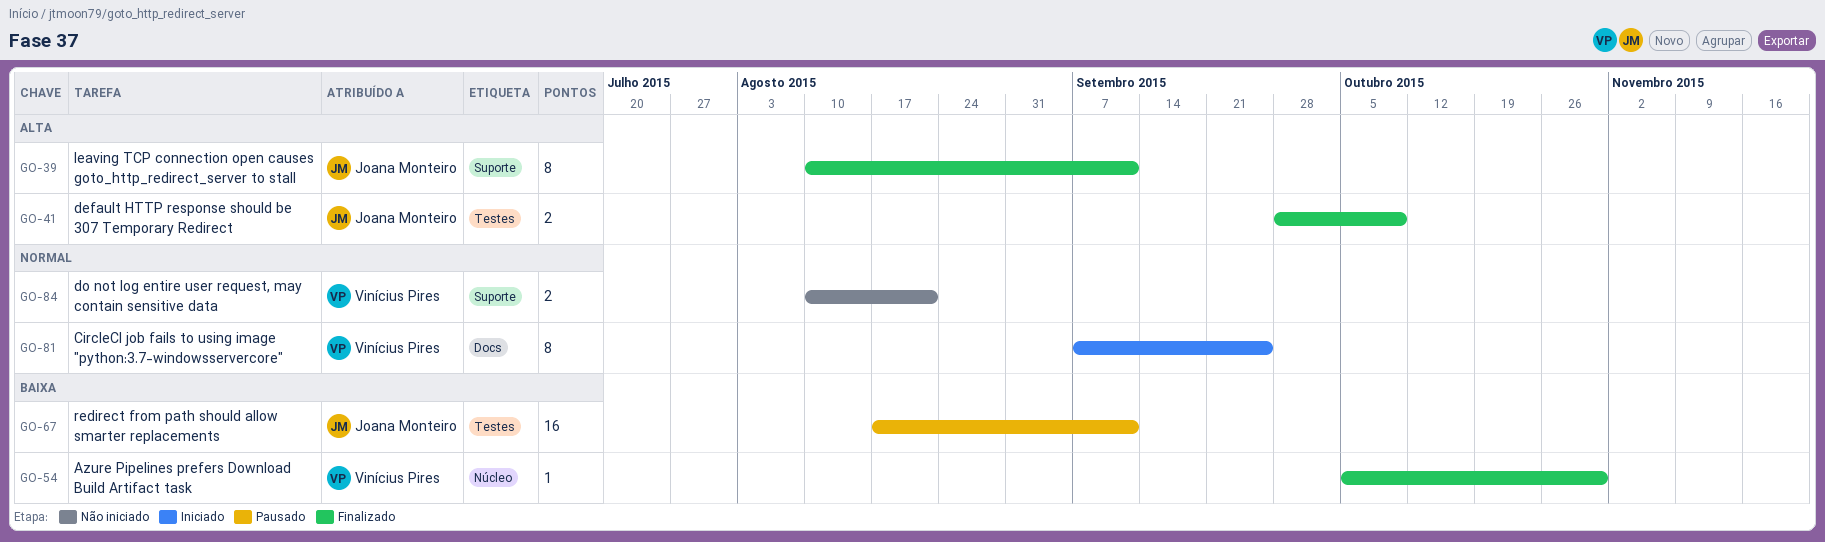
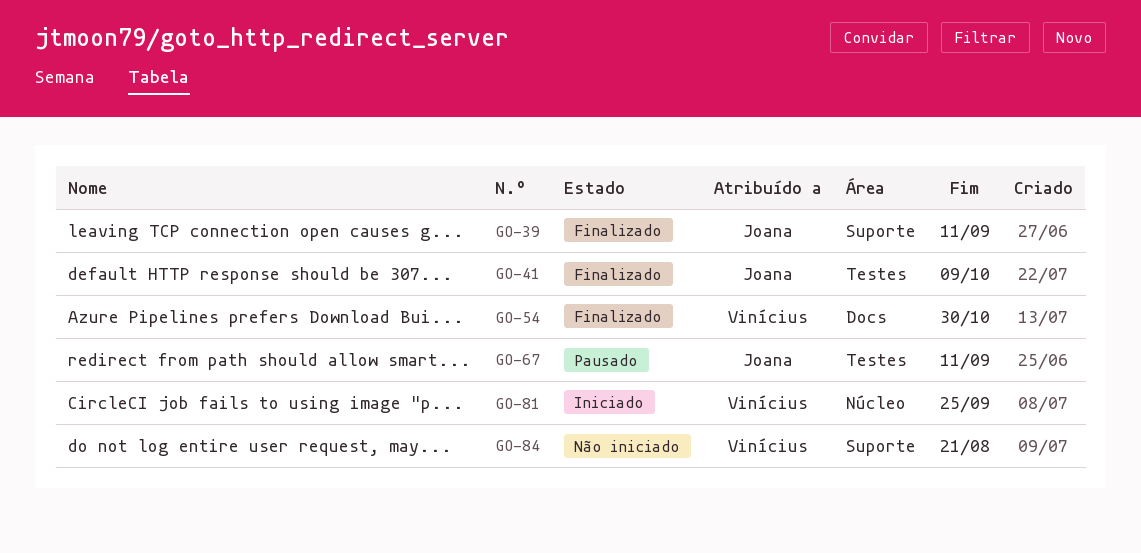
GO-54, label: Núcleo -> Docs
GO-81, label: Docs -> Núcleo

